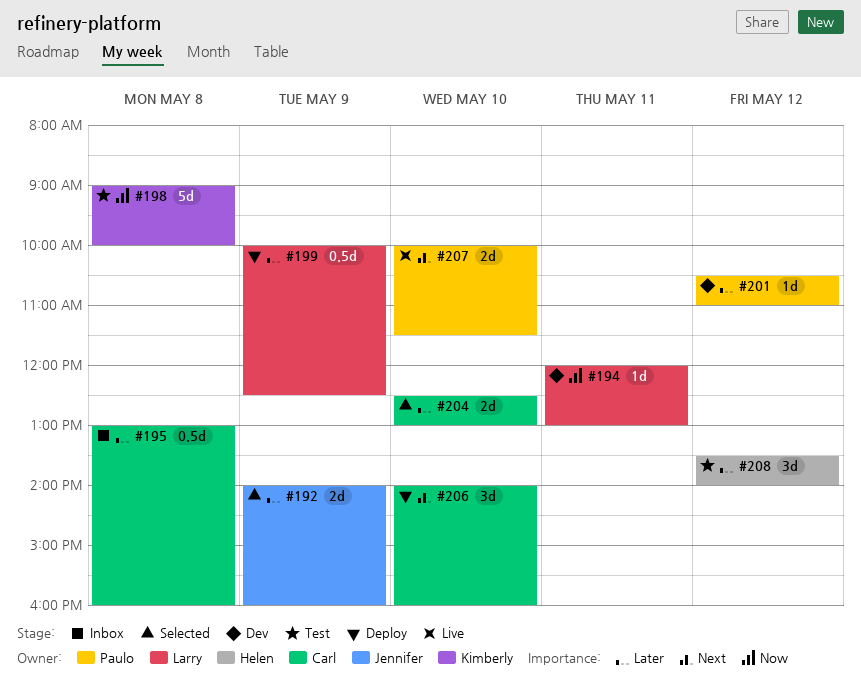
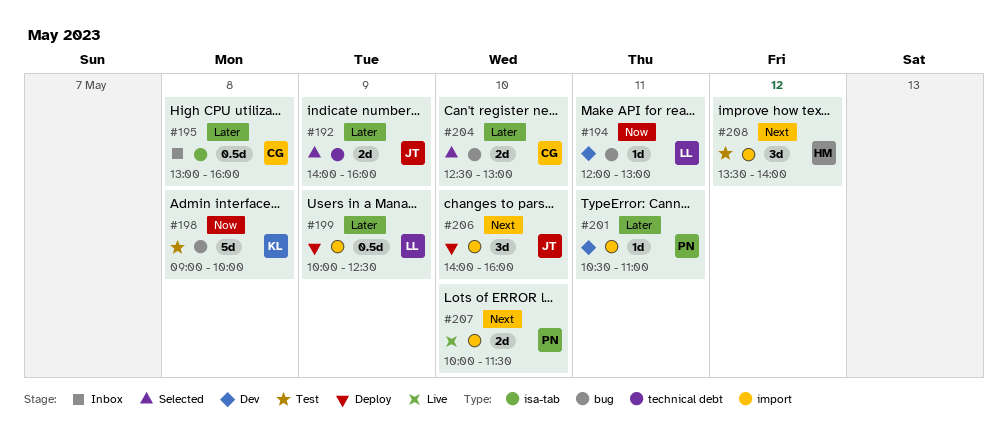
#201, day: May 12 -> May 11
#206, owner: Carl -> Jennifer
#208, priority: Later -> Next

